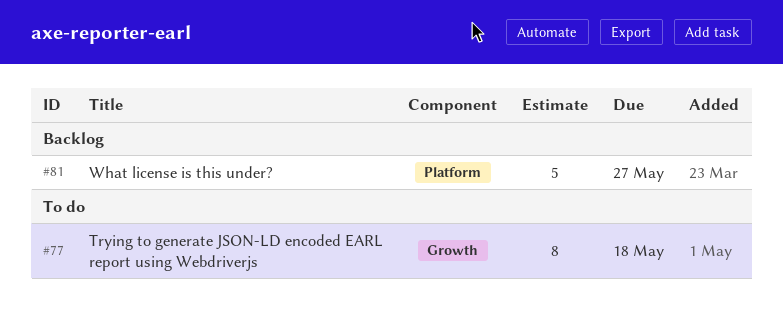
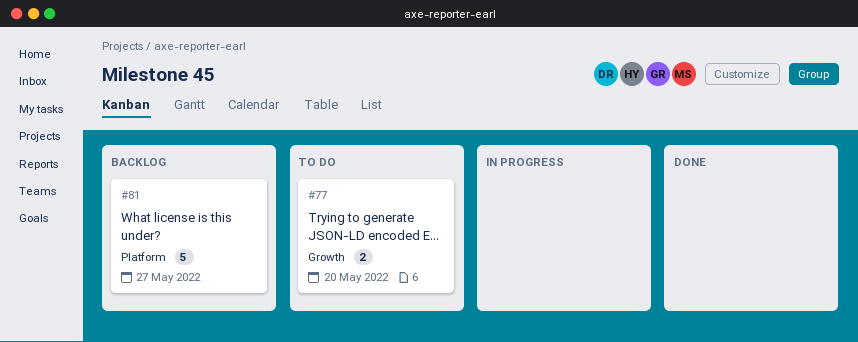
#77, estimate: 8 -> 2
#77, due: May 18 -> May 20

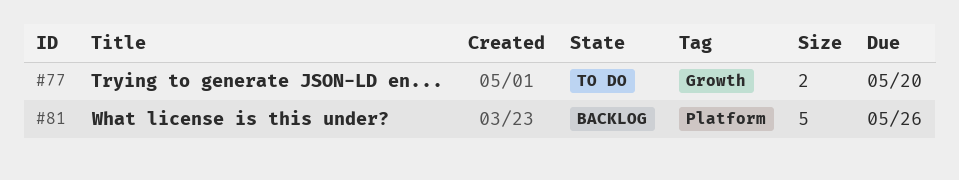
#81, due: May 27 -> May 26

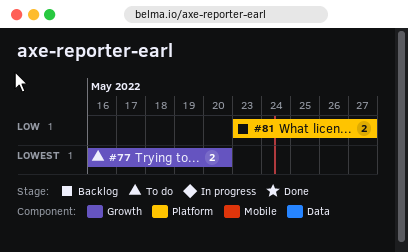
#81, estimate: 5 -> 2
#81, due: May 26 -> May 27

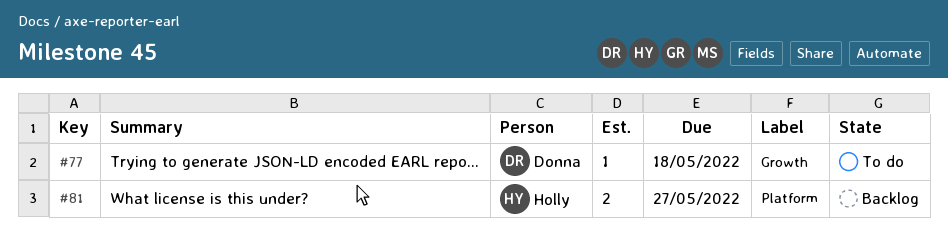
#77, estimate: 2 -> 1
#77, due: May 20 -> May 18

